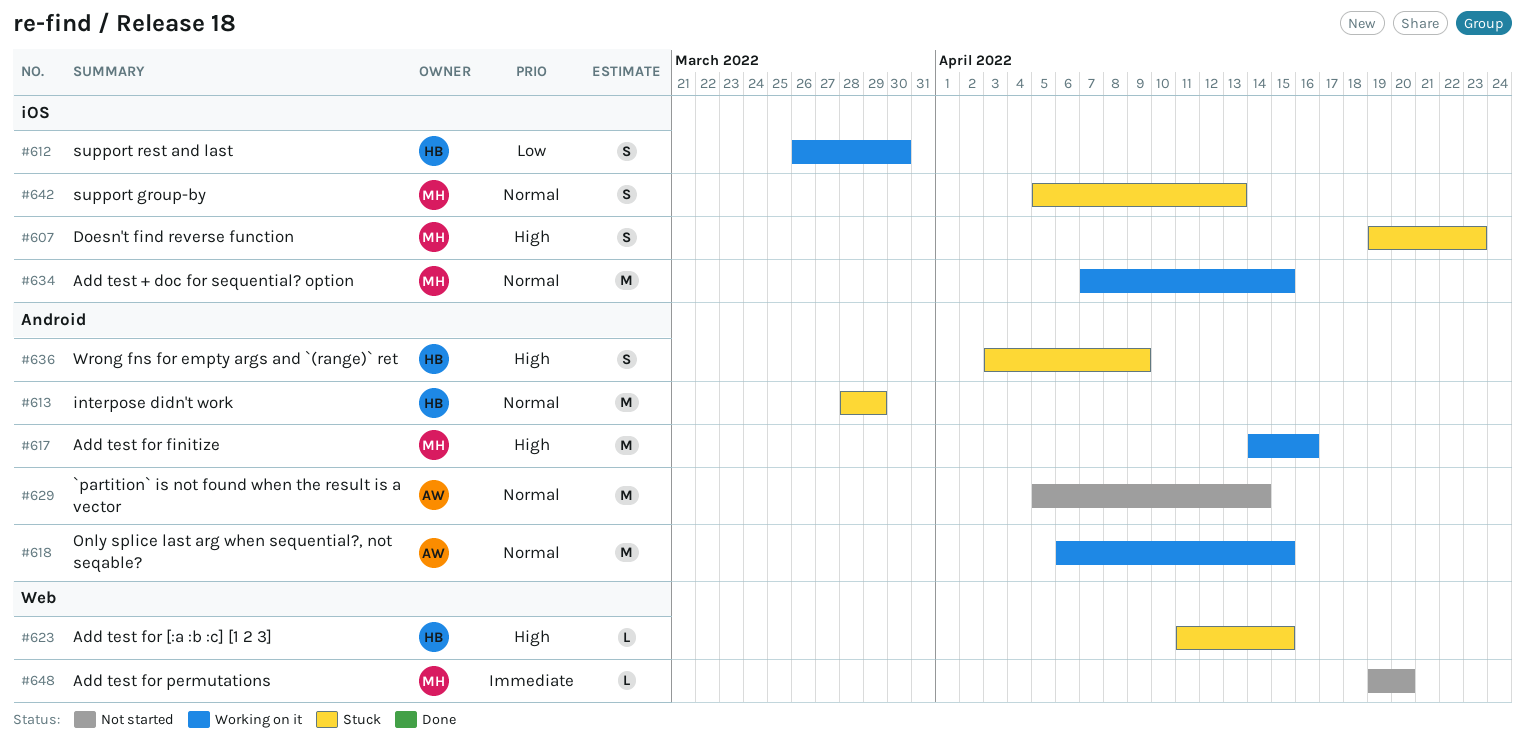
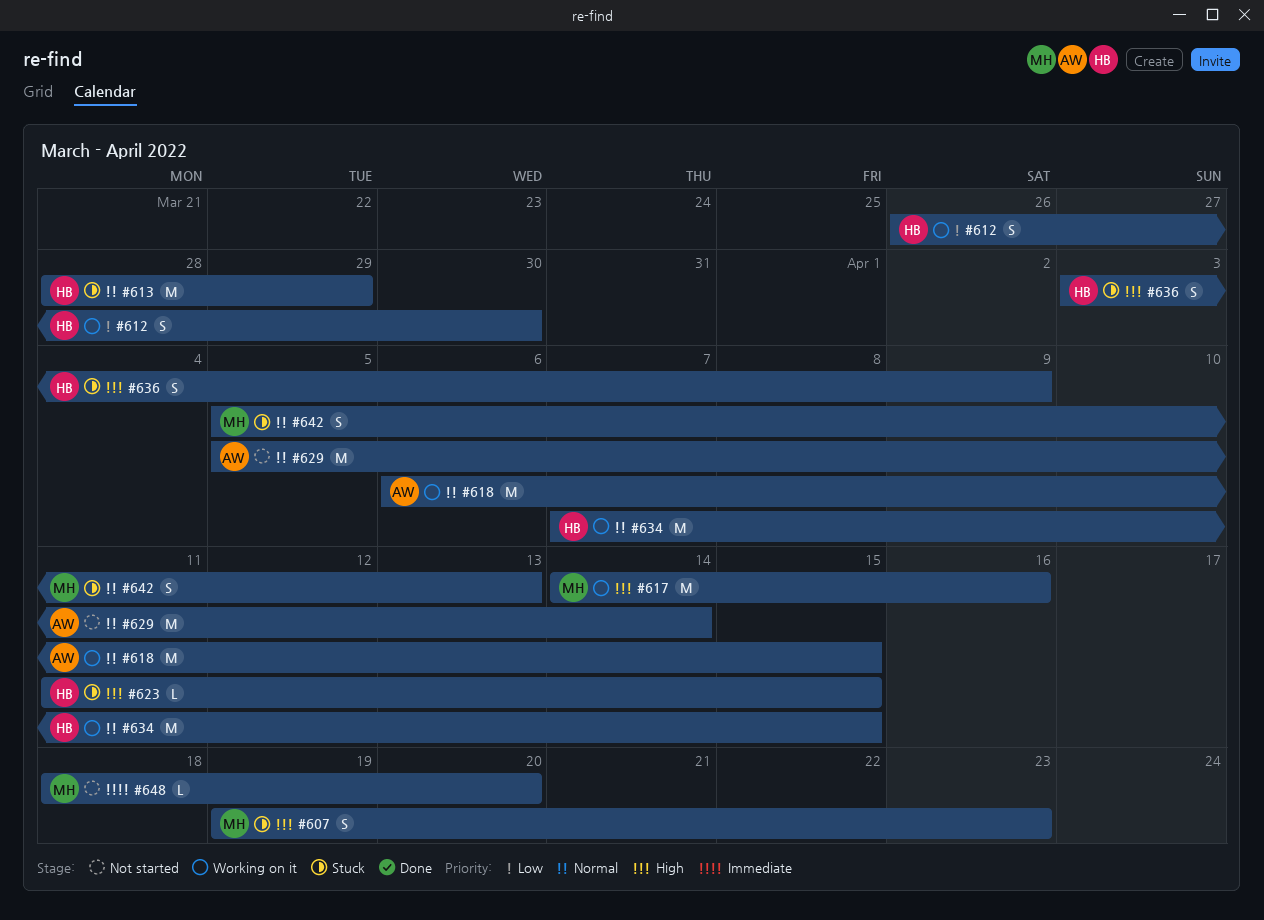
#634, owner: MH -> HB
#648, start: Apr 19 -> Apr 18

